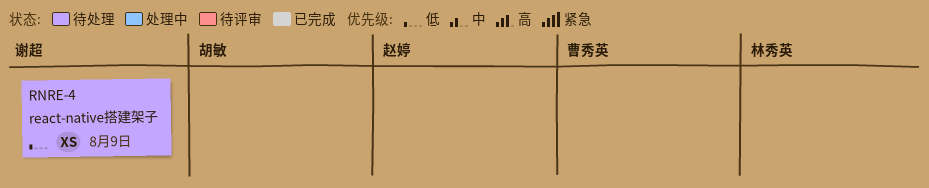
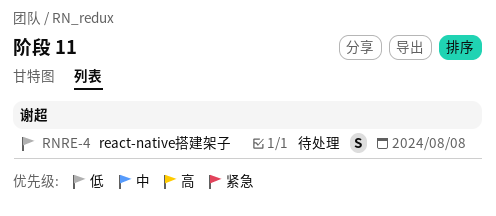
RNRE-4, estimate: XS -> S
RNRE-4, due: Aug 9 -> Aug 8

